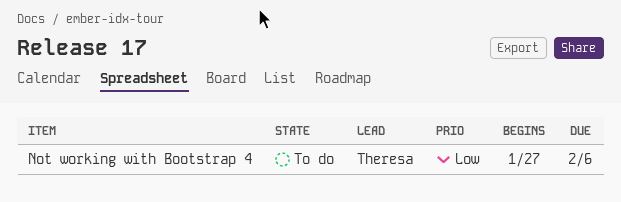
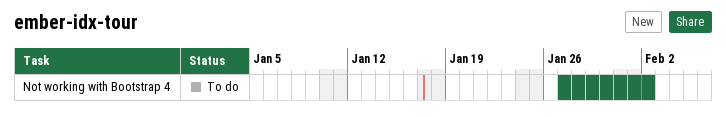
Not working with Bootstrap 4, due: Feb 6 -> Feb 2

